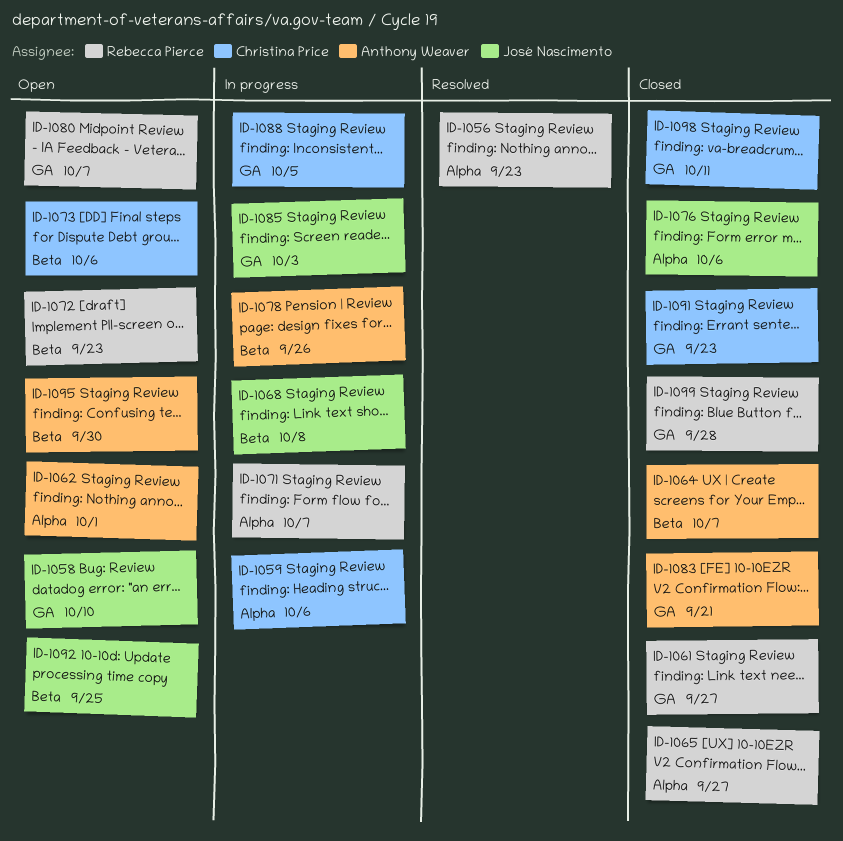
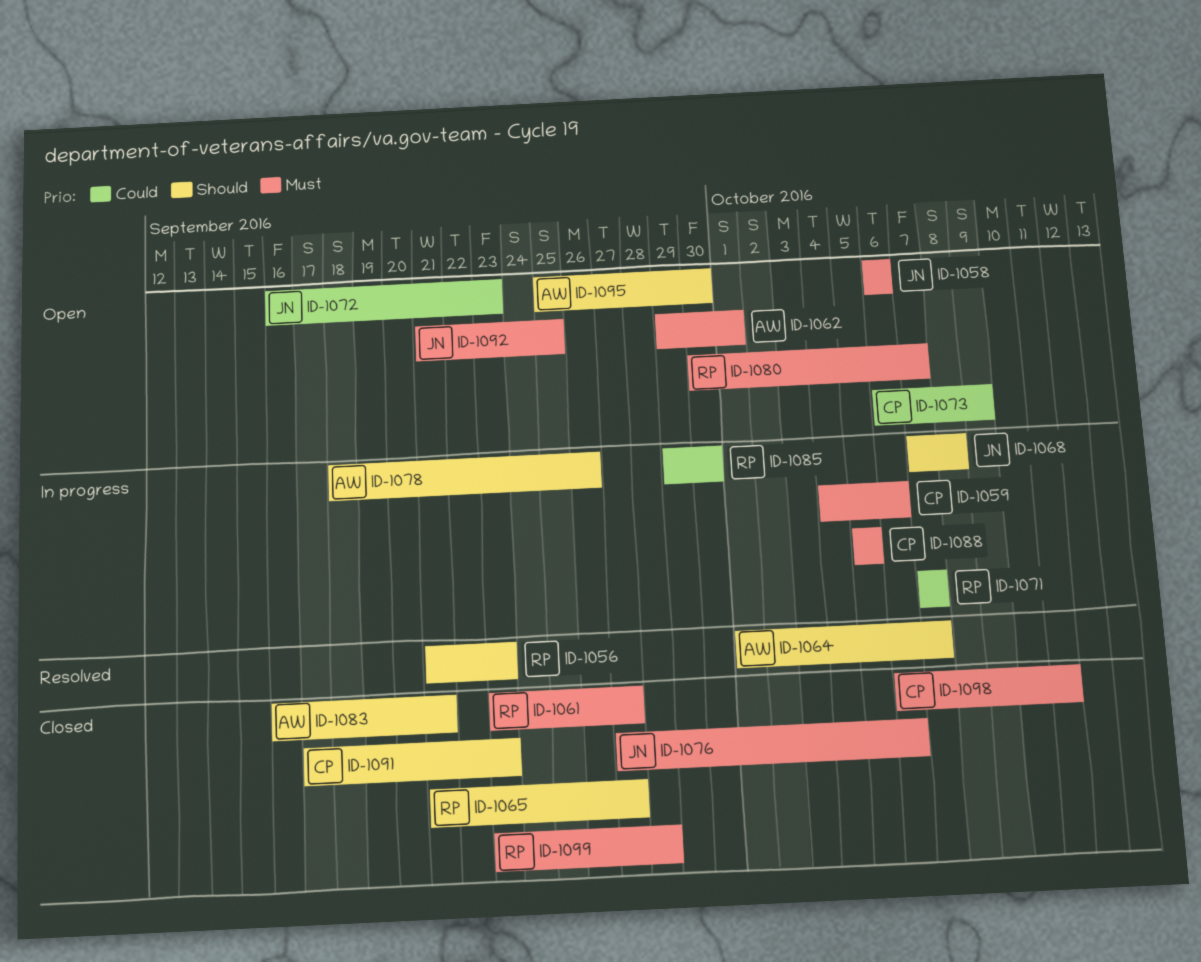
ID-1058, due: Oct 10 -> Oct 6
ID-1064, status: Closed -> Resolved
ID-1072, owner: Rebecca Pierce -> José Nascimento
ID-1073, due: Oct 6 -> Oct 9
ID-1085, owner: José Nascimento -> Rebecca Pierce
ID-1085, due: Oct 3 -> Sep 30

